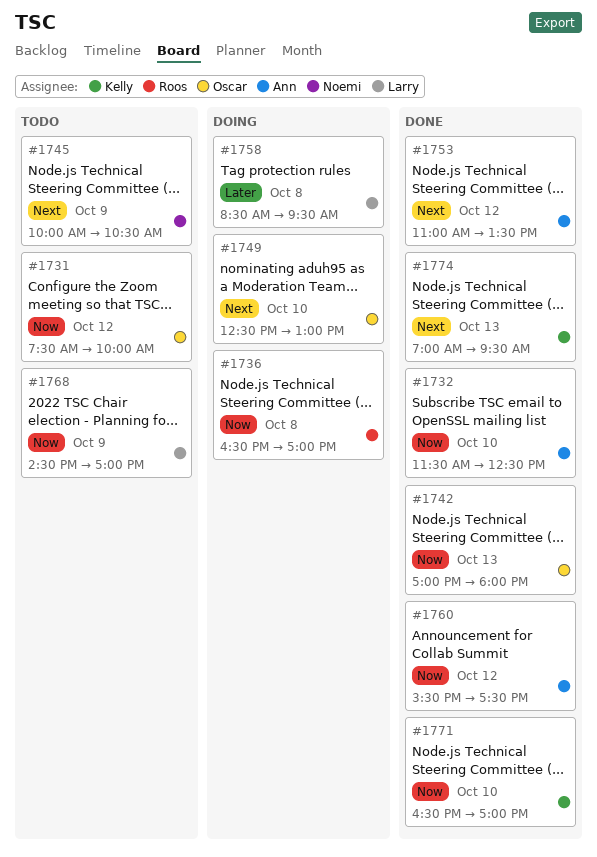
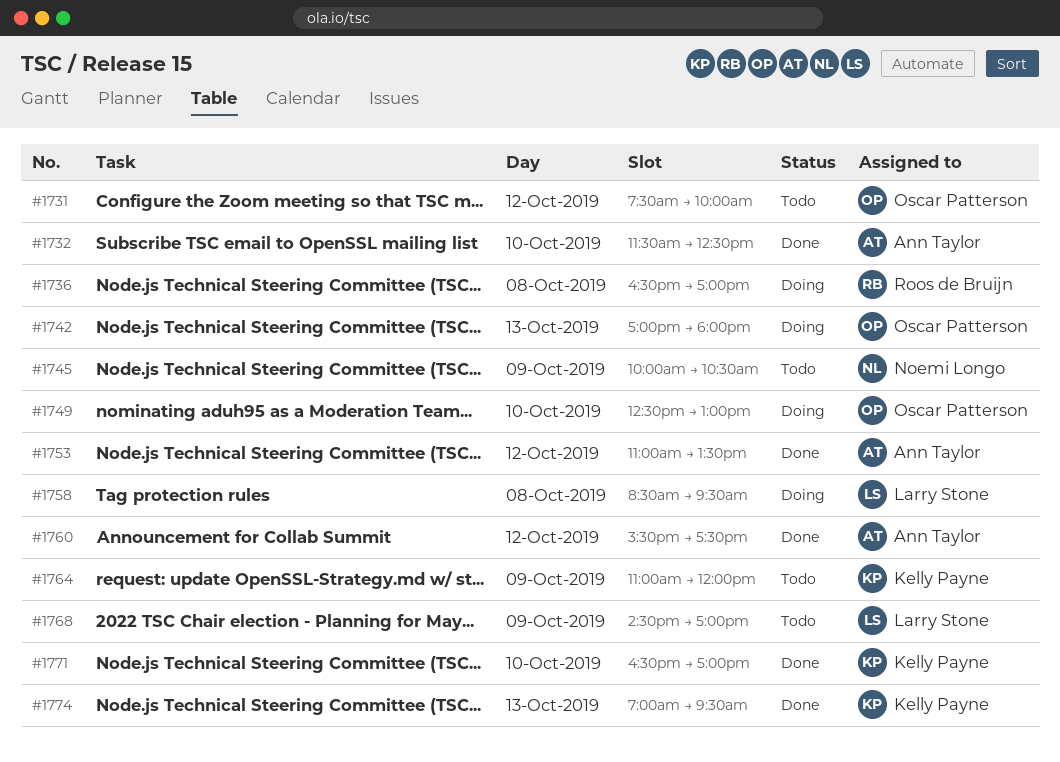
#1742, status: Done -> Doing
#1764: none -> present

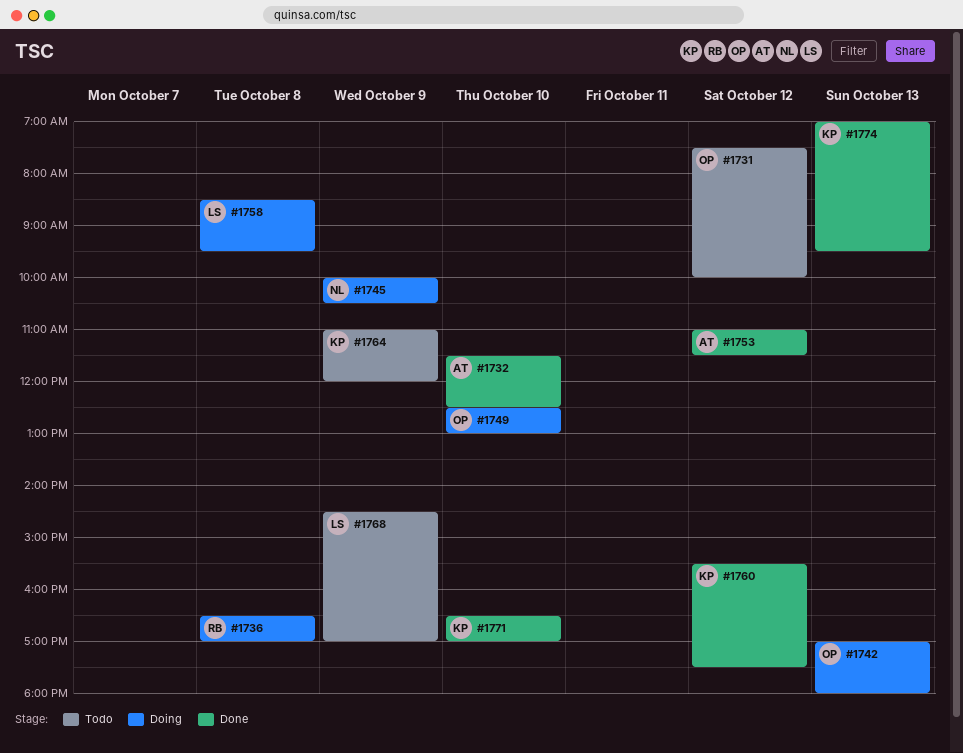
#1745, status: Todo -> Doing
#1753, ends: 13:30 -> 11:30
#1760, owner: Ann Taylor -> Kelly Payne

